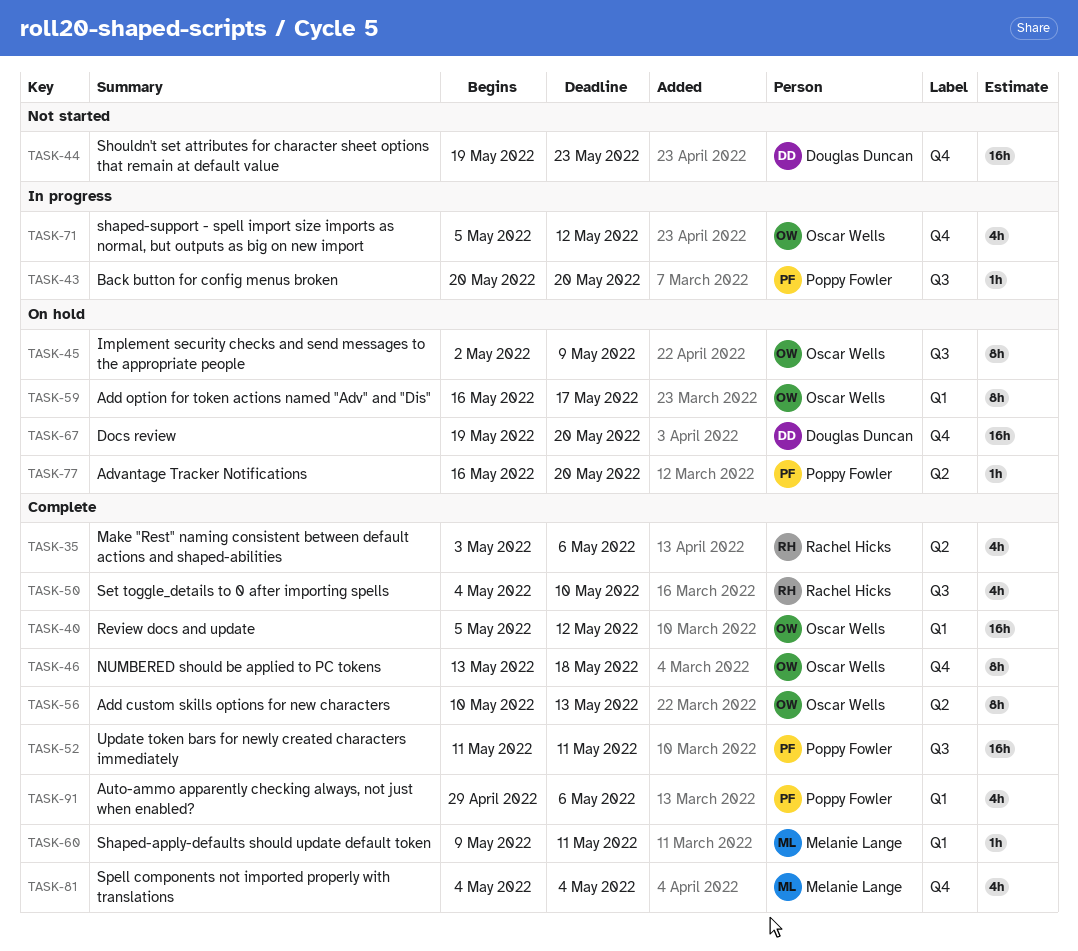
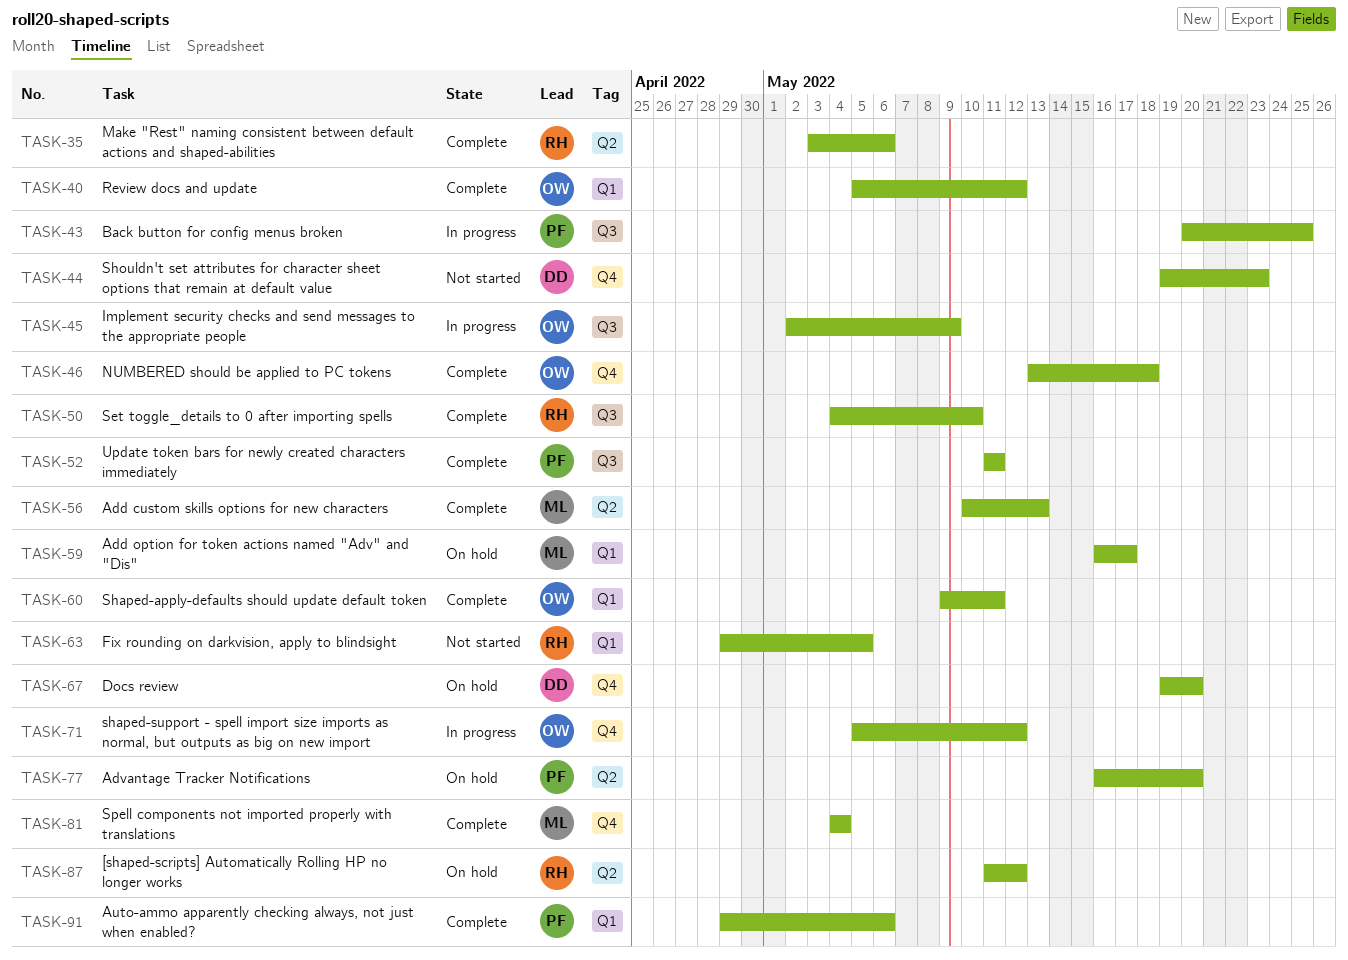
TASK-43, due: May 20 -> May 25
TASK-45, status: On hold -> In progress
TASK-56, owner: Oscar Wells -> Melanie Lange
TASK-59, owner: Oscar Wells -> Melanie Lange
TASK-60, owner: Melanie Lange -> Oscar Wells
TASK-63: none -> present
TASK-87: none -> present

